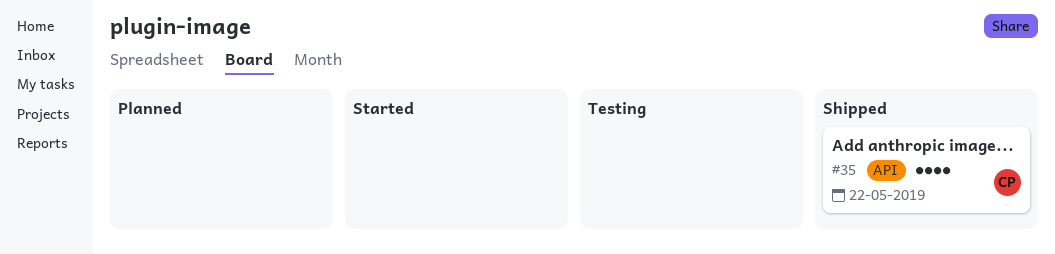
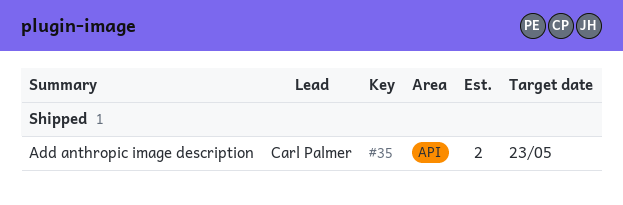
#35, estimate: 4 -> 2
#35, due: May 22 -> May 23

